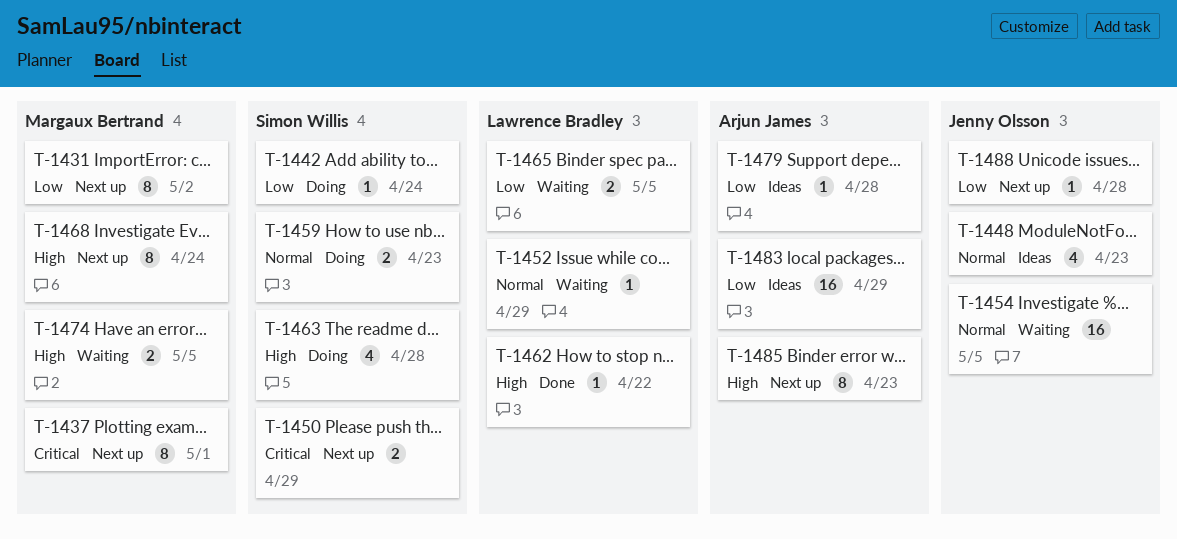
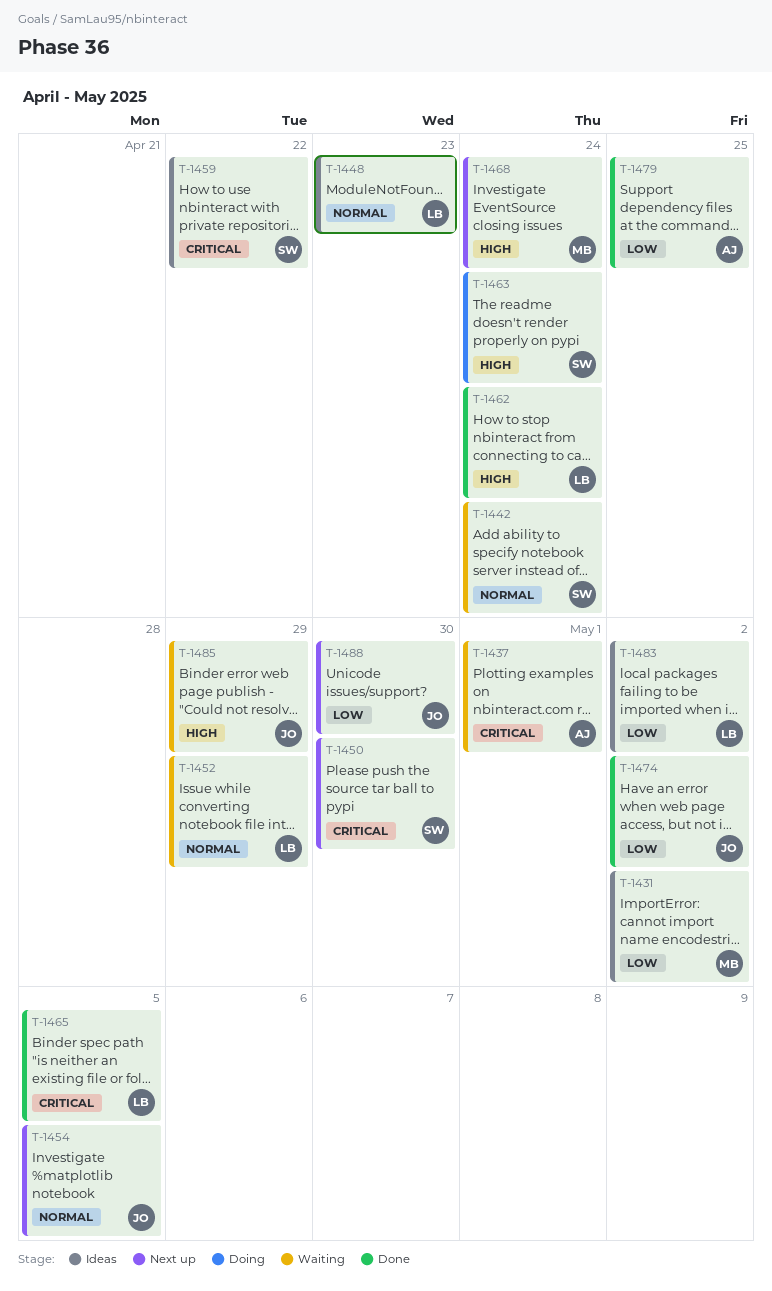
T-1431, status: Next up -> Ideas
T-1437, status: Next up -> Waiting
T-1437, owner: Margaux Bertrand -> Arjun James
T-1442, status: Doing -> Waiting
T-1442, priority: Low -> Normal
T-1448, owner: Jenny Olsson -> Lawrence Bradley
T-1450, due: Apr 29 -> Apr 30
T-1454, status: Waiting -> Next up
T-1459, status: Doing -> Ideas
T-1459, priority: Normal -> Critical
T-1459, due: Apr 23 -> Apr 22
T-1462, due: Apr 22 -> Apr 24
T-1463, due: Apr 28 -> Apr 24
T-1465, status: Waiting -> Done
T-1465, priority: Low -> Critical
T-1474, status: Waiting -> Done
T-1474, owner: Margaux Bertrand -> Jenny Olsson
T-1474, priority: High -> Low
T-1474, due: May 5 -> May 2
T-1479, status: Ideas -> Done
T-1479, due: Apr 28 -> Apr 25
T-1483, owner: Arjun James -> Lawrence Bradley
T-1483, due: Apr 29 -> May 2
T-1485, status: Next up -> Waiting
T-1485, owner: Arjun James -> Jenny Olsson
T-1485, due: Apr 23 -> Apr 29
T-1488, due: Apr 28 -> Apr 30

